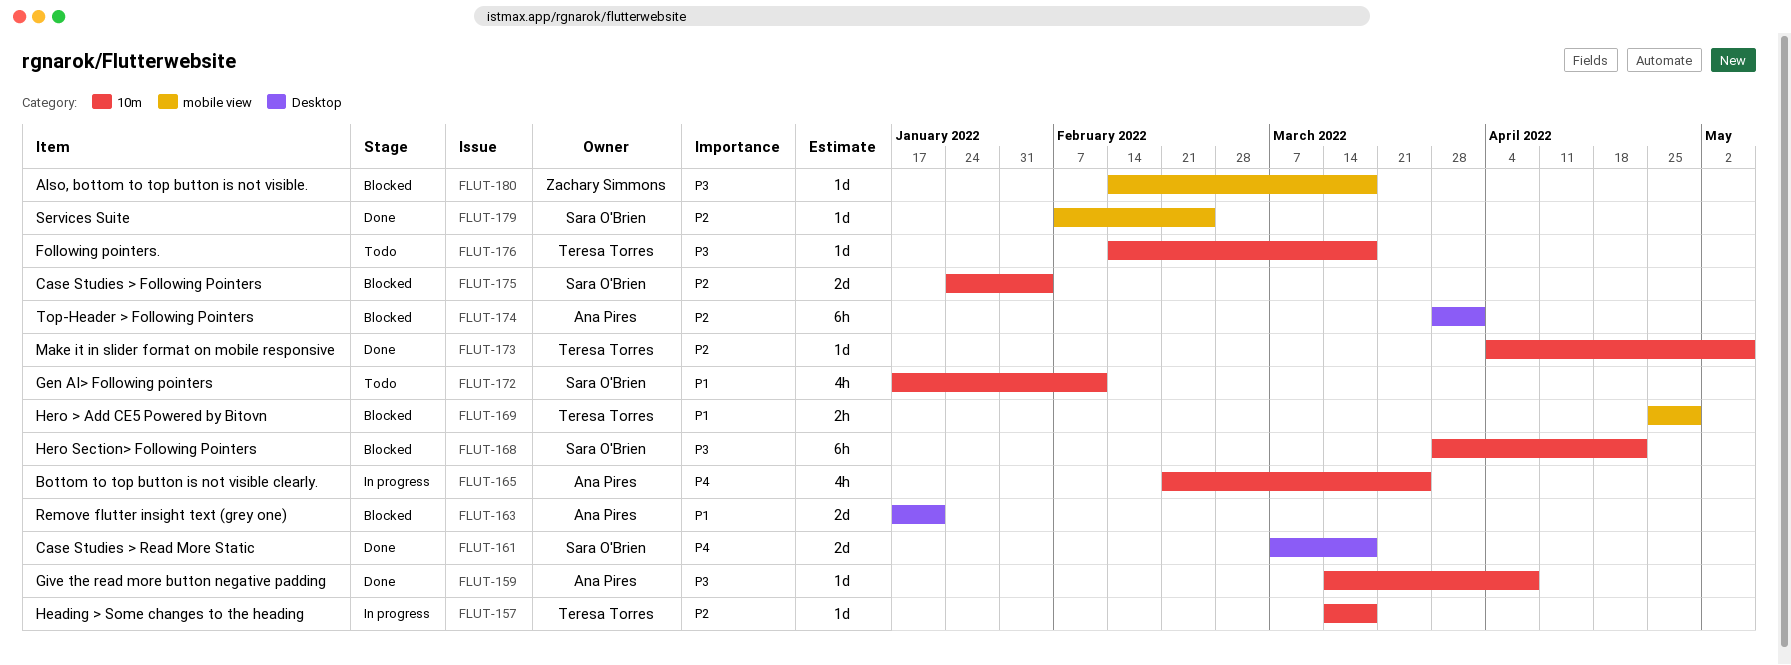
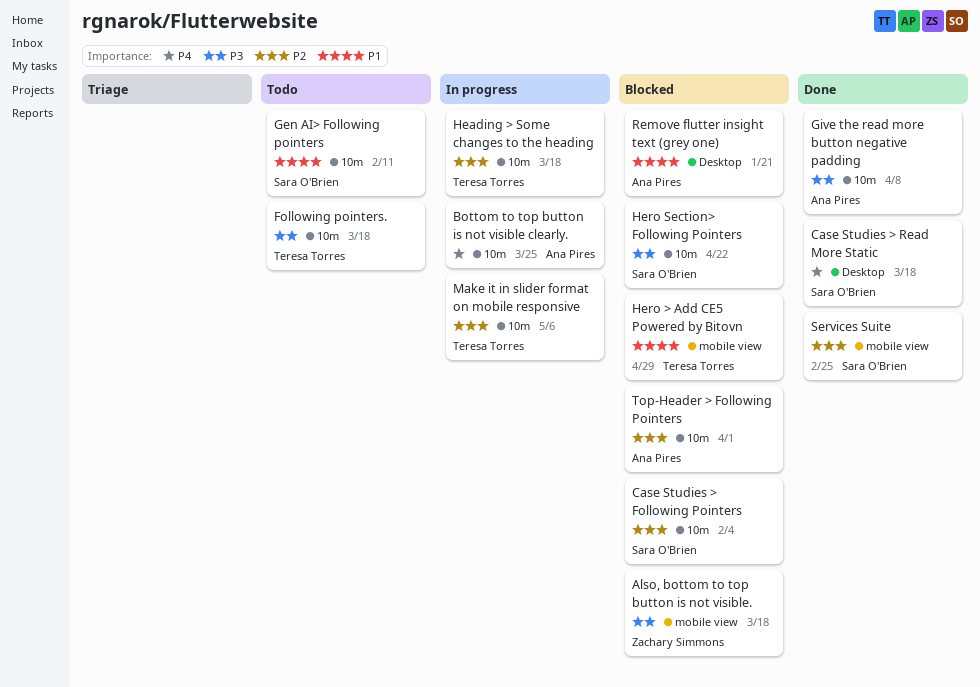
Make it in slider format on mobile responsive, status: Done -> In progress
Top-Header > Following Pointers, label: Desktop -> 10m

